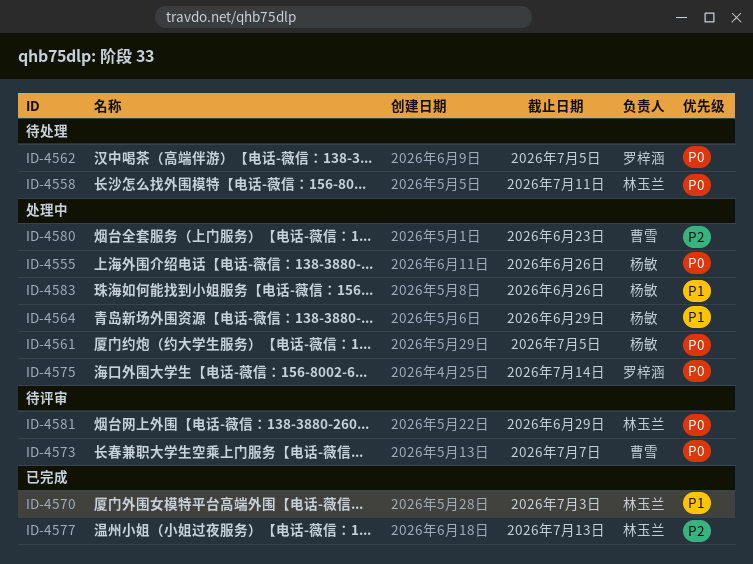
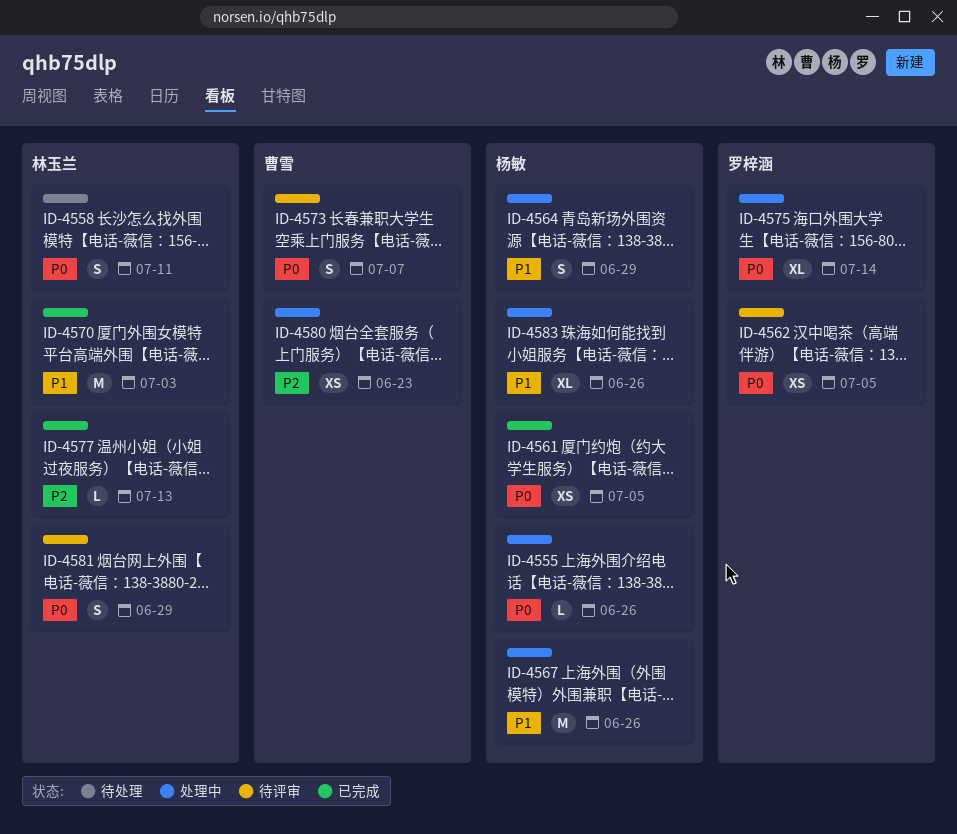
ID-4561, status: 处理中 -> 已完成
ID-4562, status: 待处理 -> 待评审
ID-4567: none -> present

